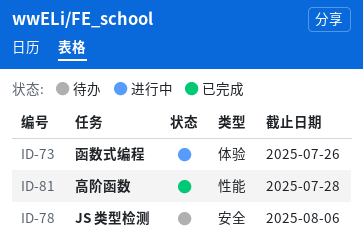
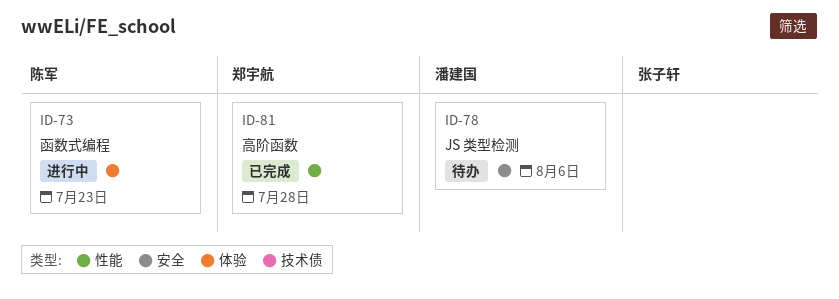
ID-73, due: Jul 26 -> Jul 23

